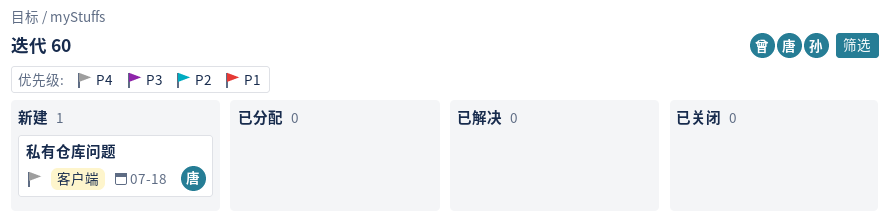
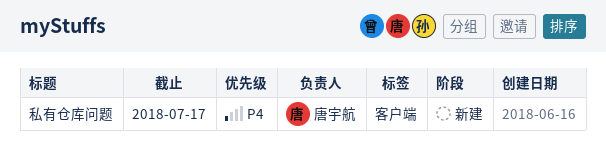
私有仓库问题, due: Jul 18 -> Jul 17

